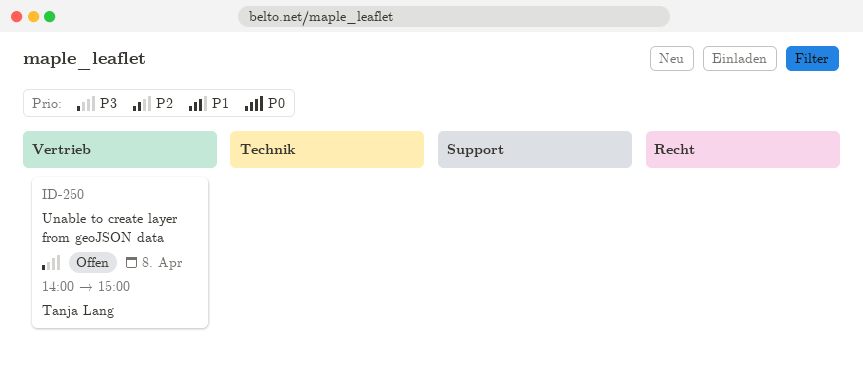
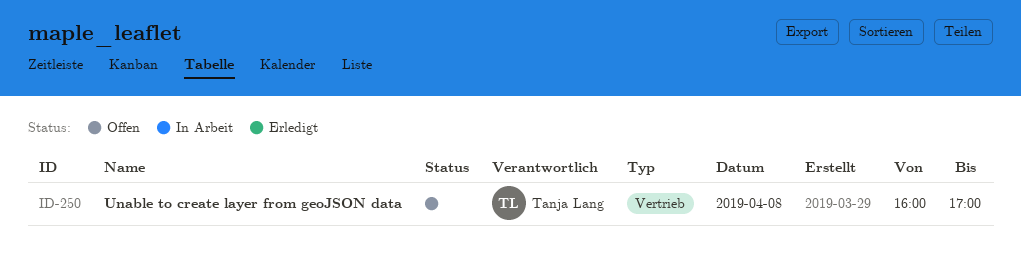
ID-250, begins: 14:00 -> 16:00
ID-250, ends: 15:00 -> 17:00

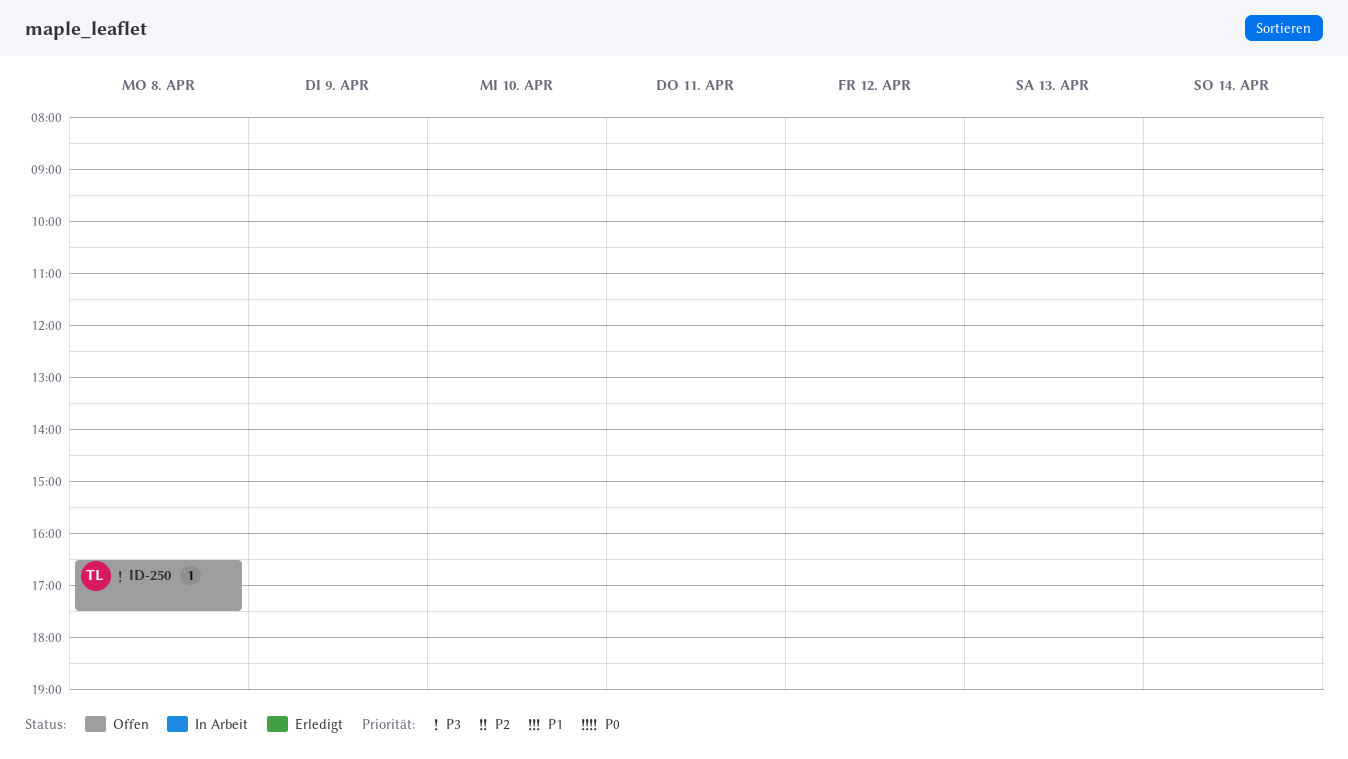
ID-250, begins: 16:00 -> 16:30
ID-250, ends: 17:00 -> 17:30

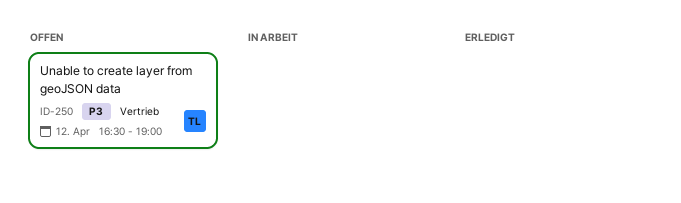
ID-250, day: Apr 8 -> Apr 12
ID-250, ends: 17:30 -> 19:00

